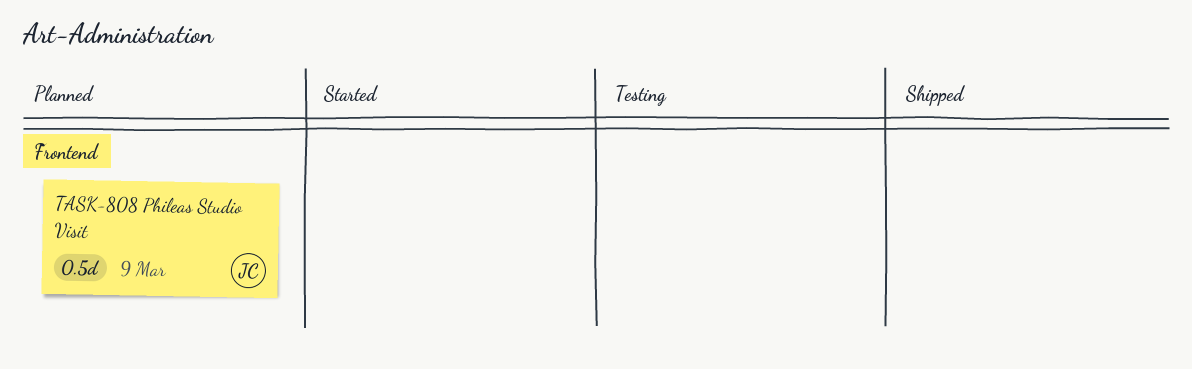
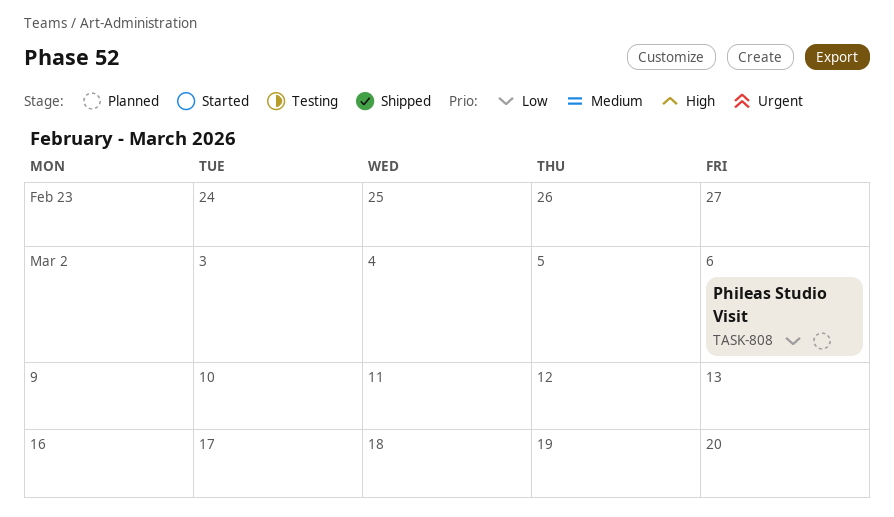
TASK-808, due: Mar 9 -> Mar 6

